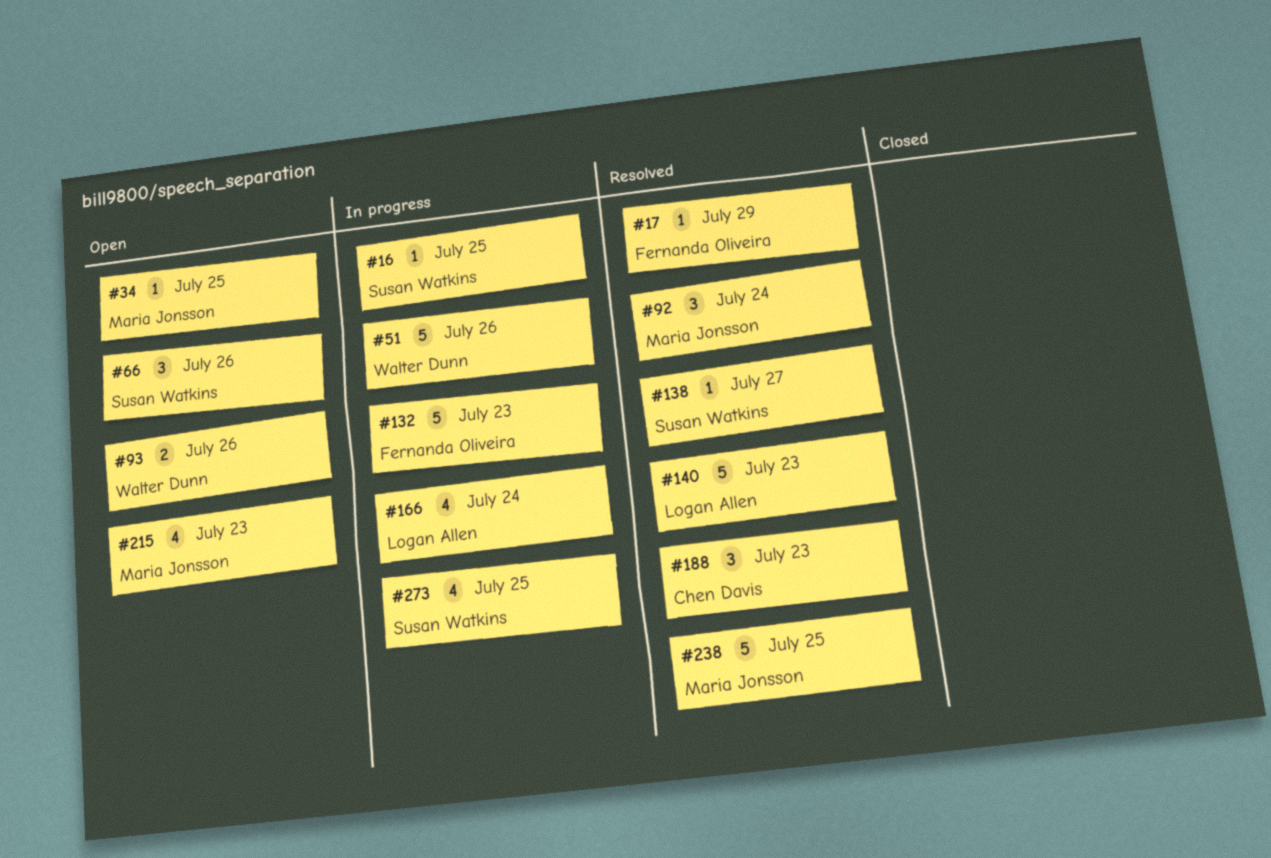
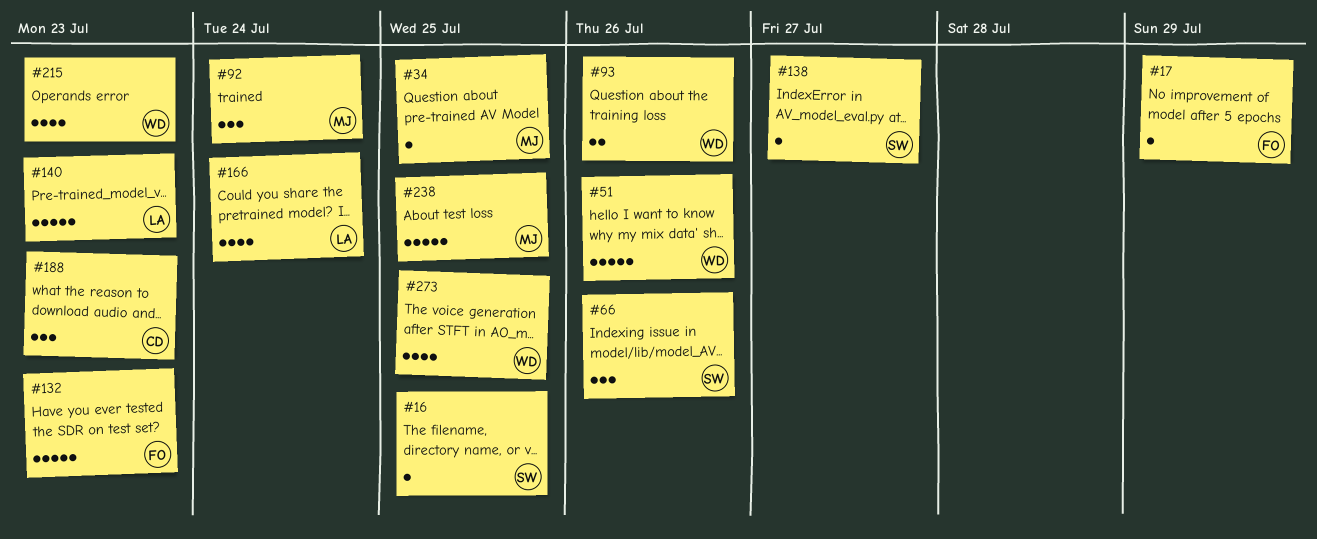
#215, owner: Maria Jonsson -> Walter Dunn
#273, owner: Susan Watkins -> Walter Dunn

